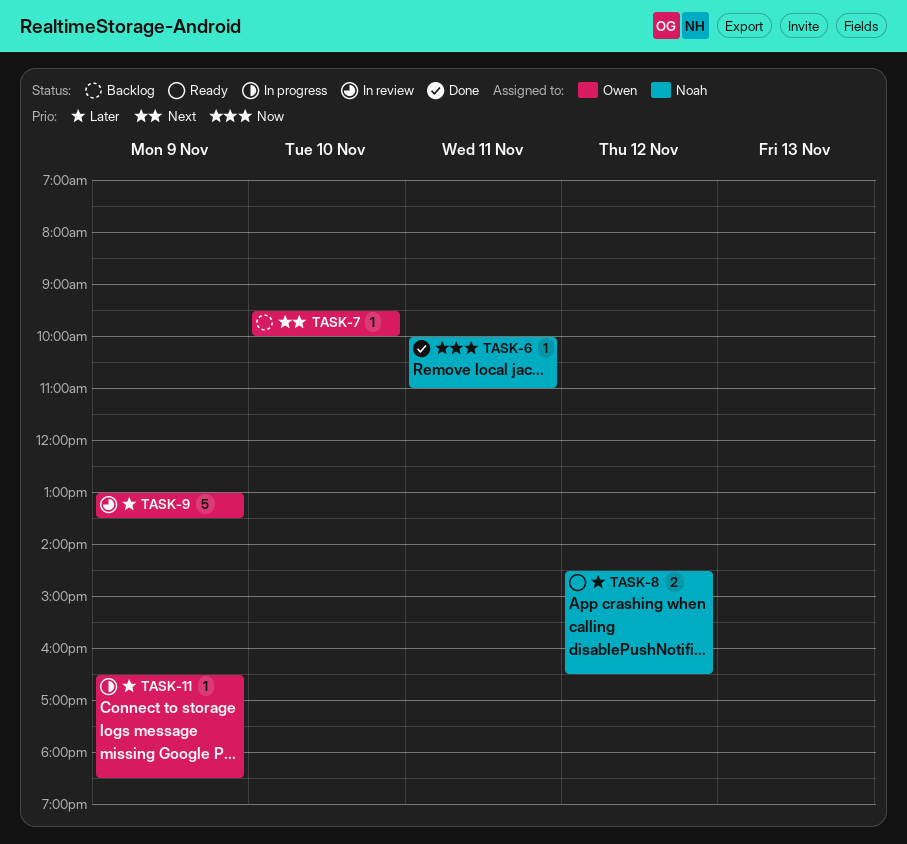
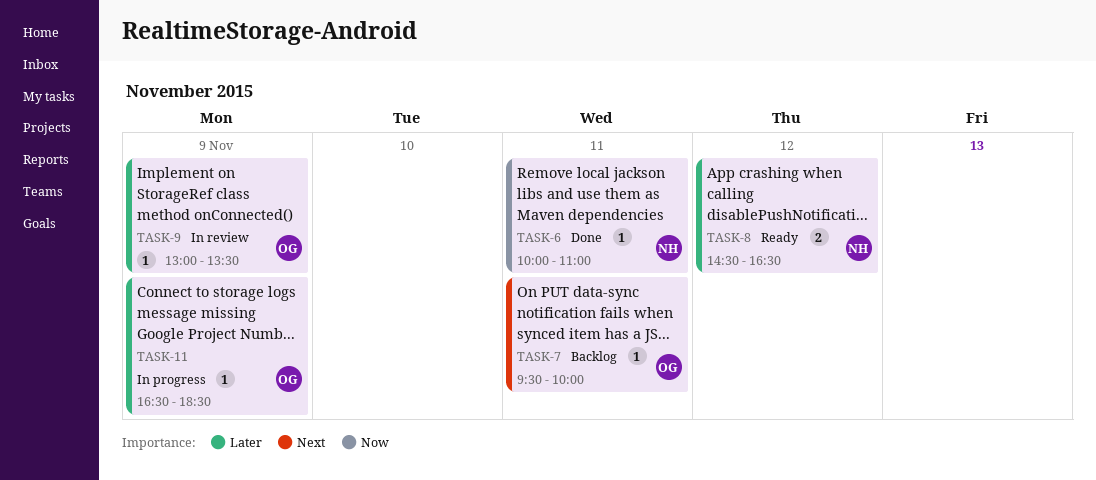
TASK-7, day: Nov 10 -> Nov 11
TASK-9, estimate: 5 -> 1

